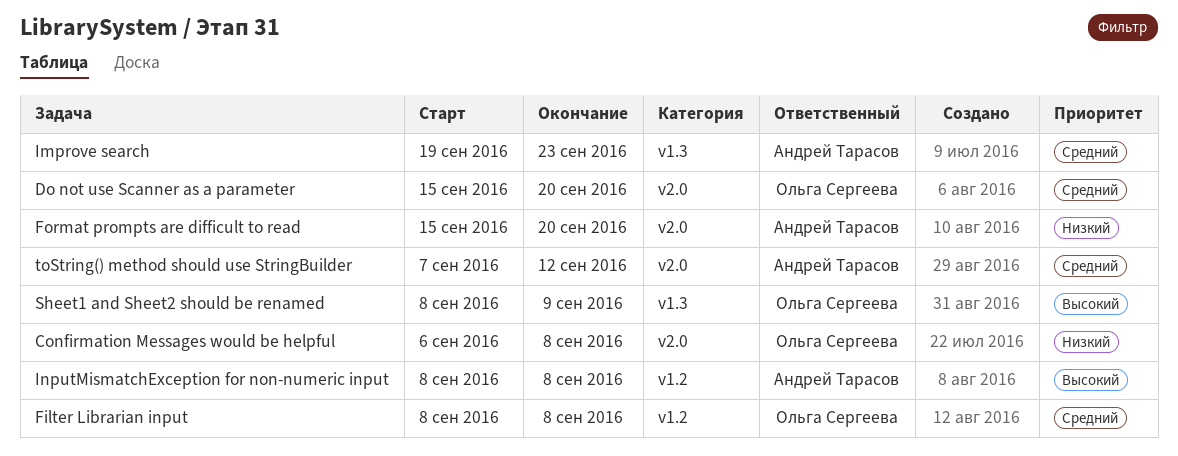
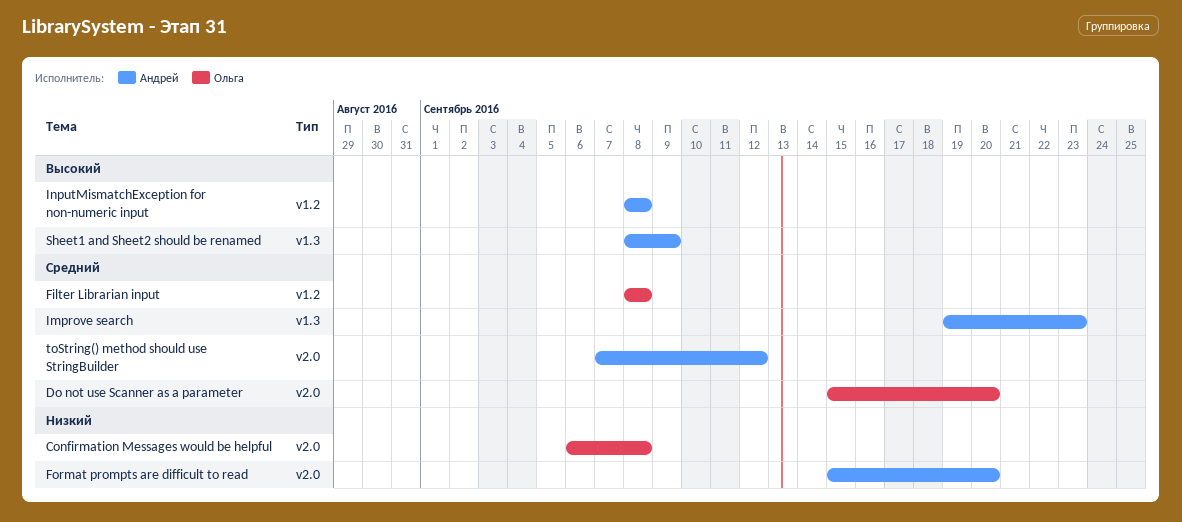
Sheet1 and Sheet2 should be renamed, owner: Ольга Сергеева -> Андрей Тарасов

